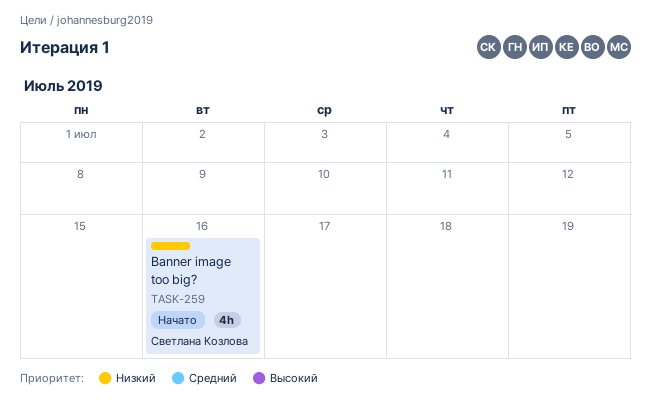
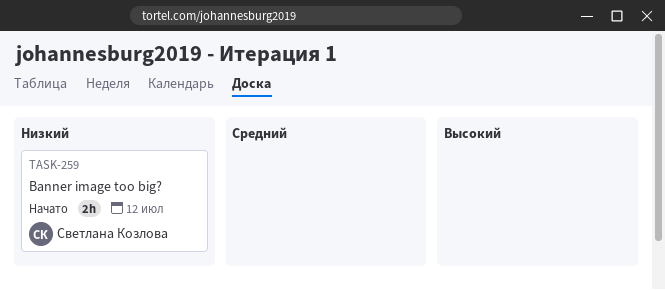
TASK-259, estimate: 4h -> 2h
TASK-259, due: Jul 16 -> Jul 12

